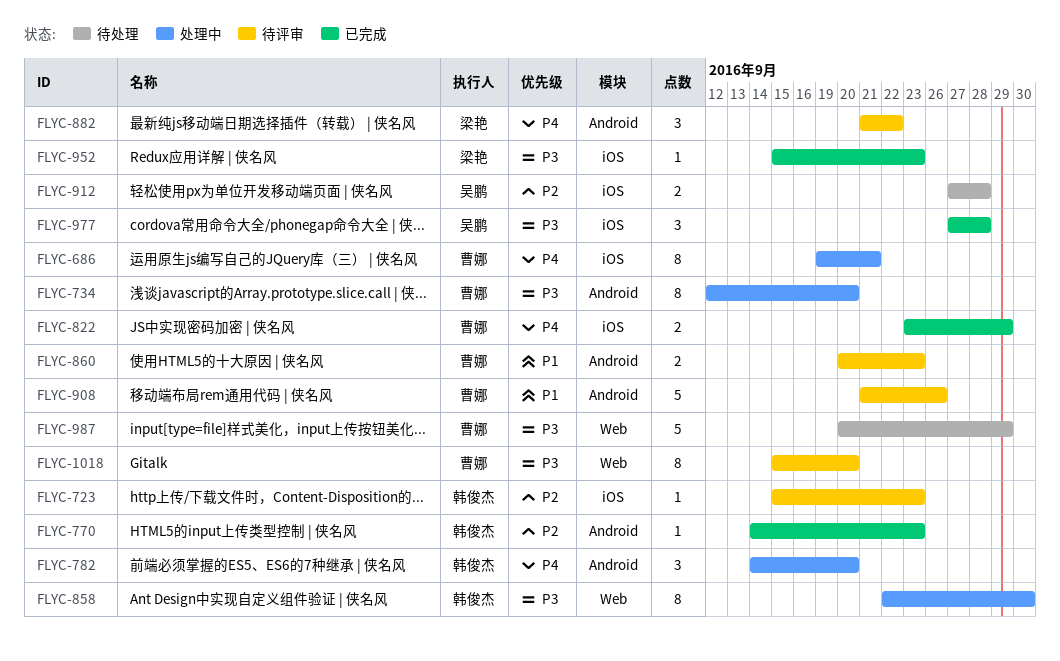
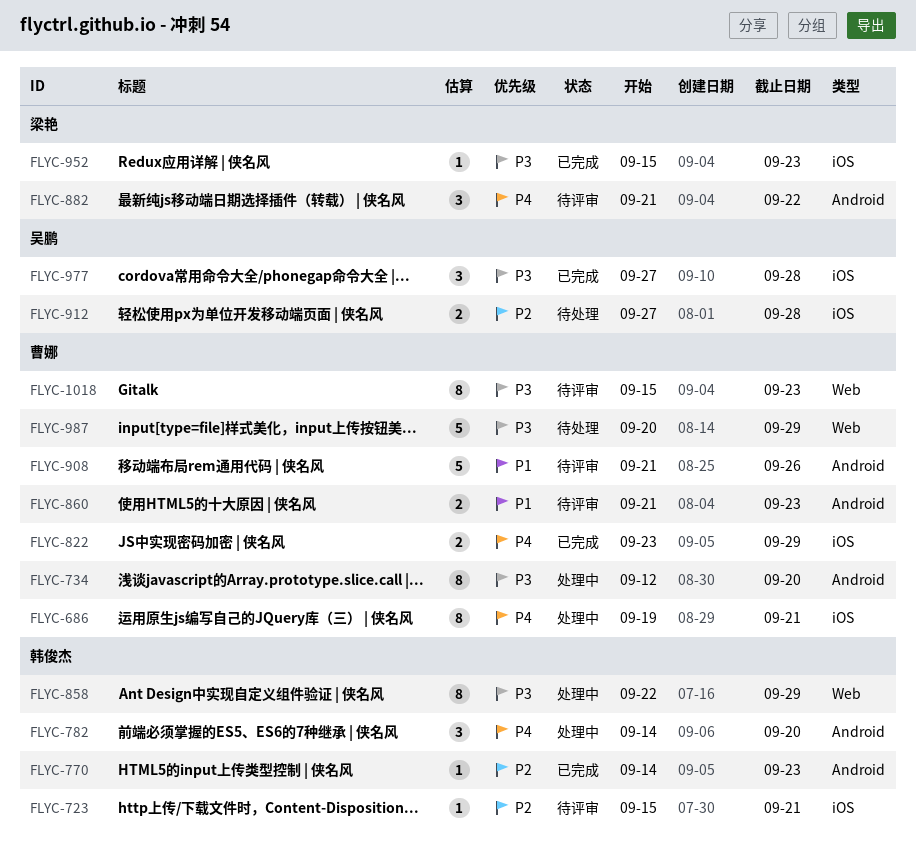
FLYC-723, due: Sep 23 -> Sep 21
FLYC-858, due: Sep 30 -> Sep 29
FLYC-860, start: Sep 20 -> Sep 21
FLYC-1018, due: Sep 20 -> Sep 23

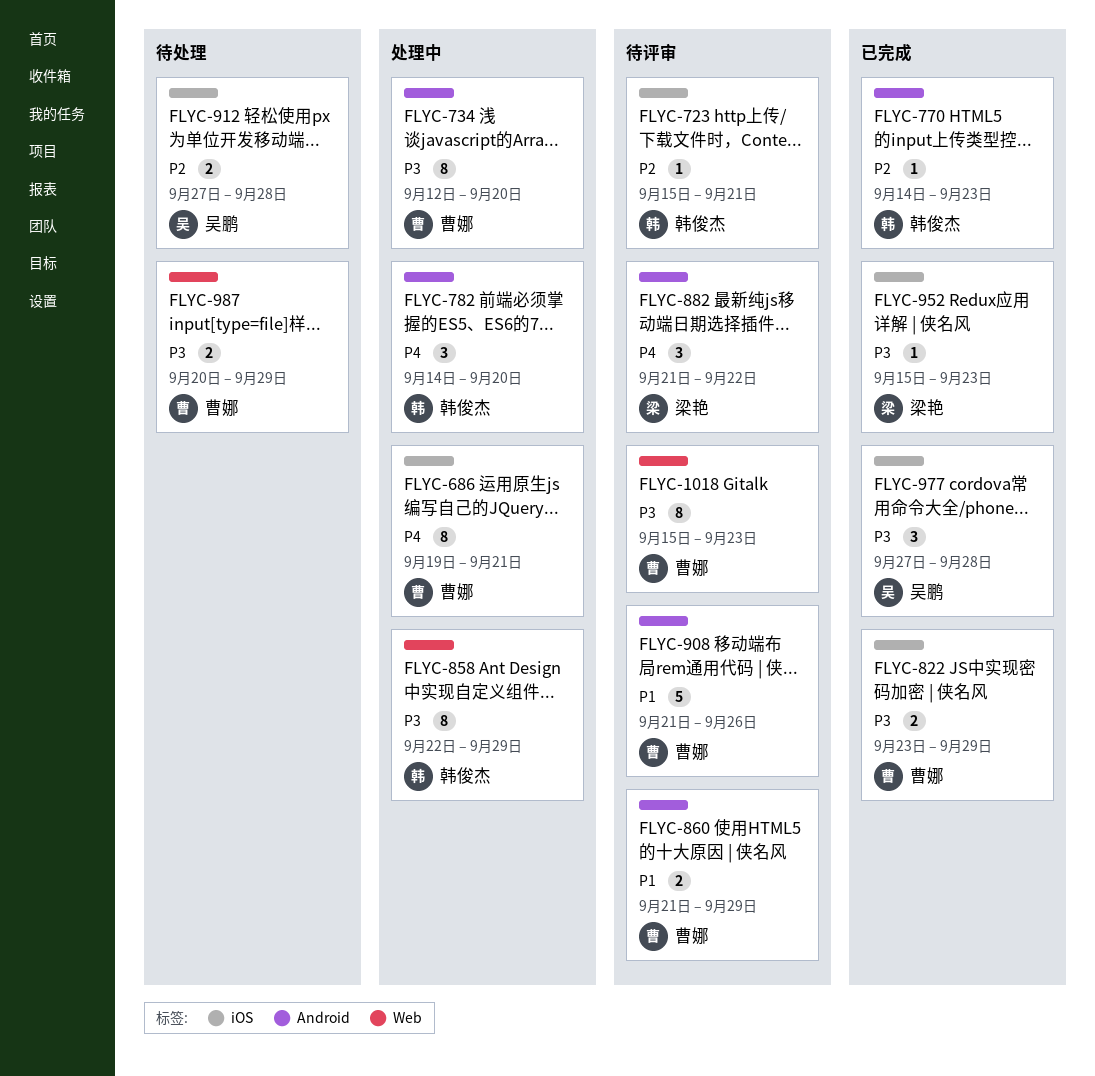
FLYC-822, priority: P4 -> P3
FLYC-860, due: Sep 23 -> Sep 29
FLYC-987, estimate: 5 -> 2

